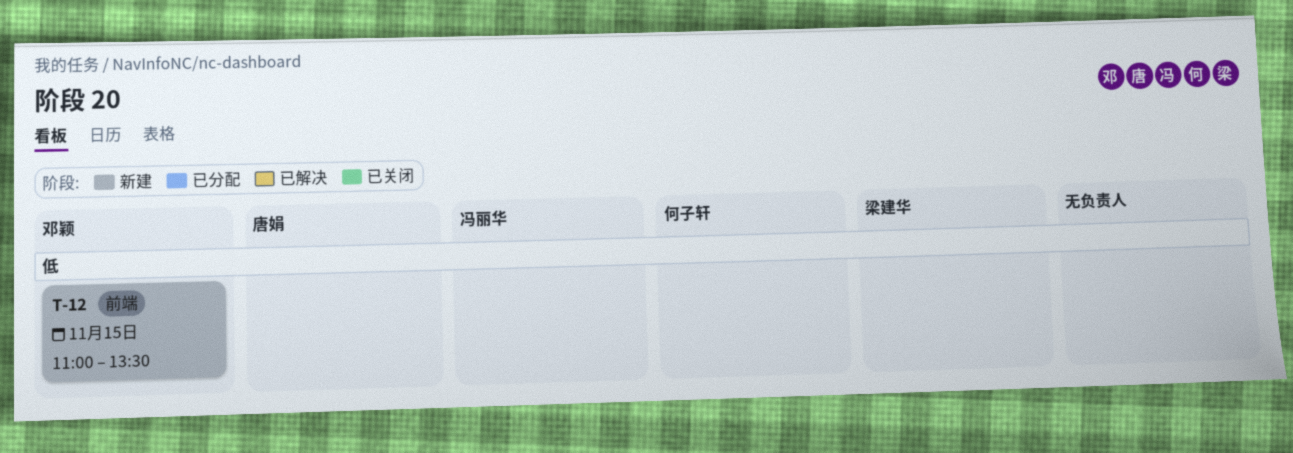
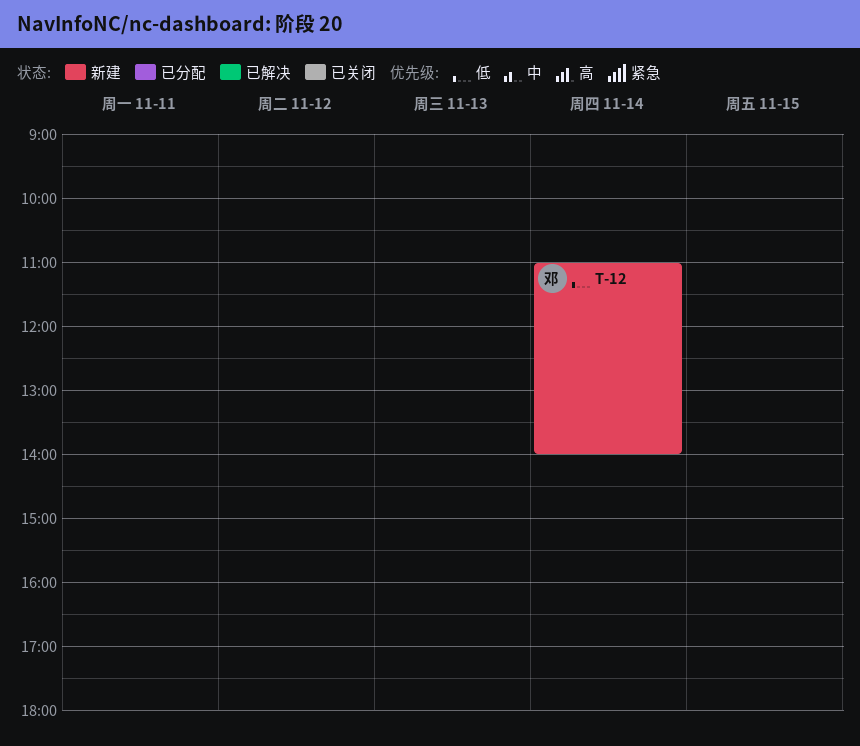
T-12, day: Nov 15 -> Nov 14
T-12, ends: 13:30 -> 14:00

